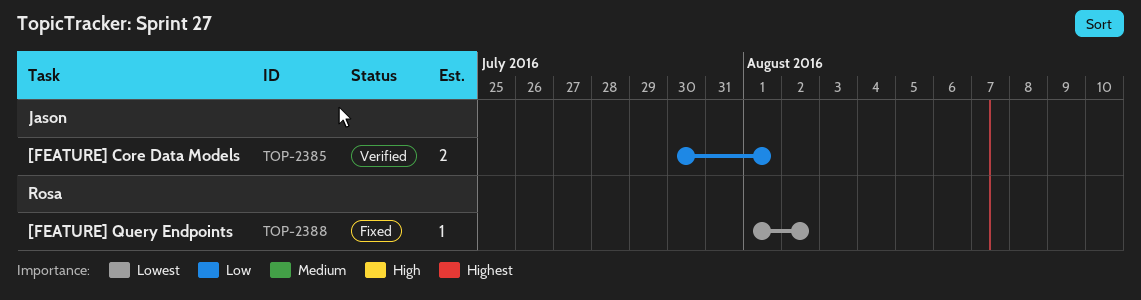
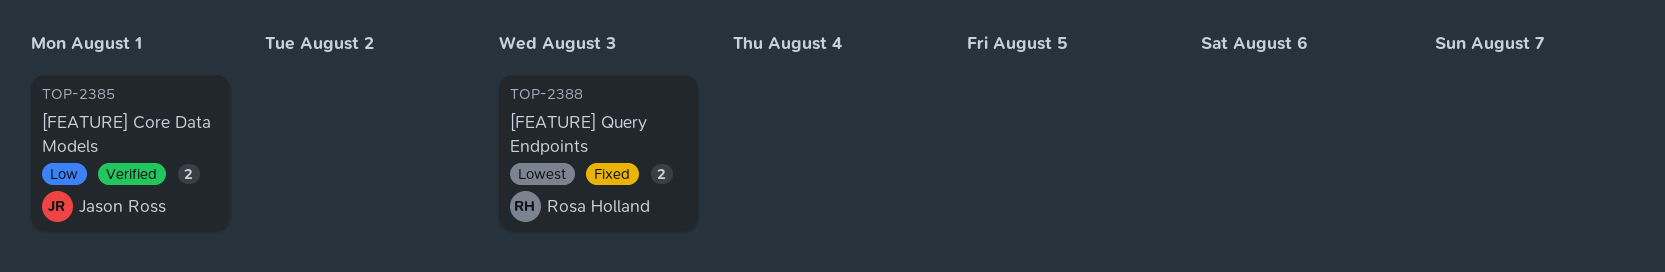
TOP-2388, estimate: 1 -> 2
TOP-2388, due: Aug 2 -> Aug 3

